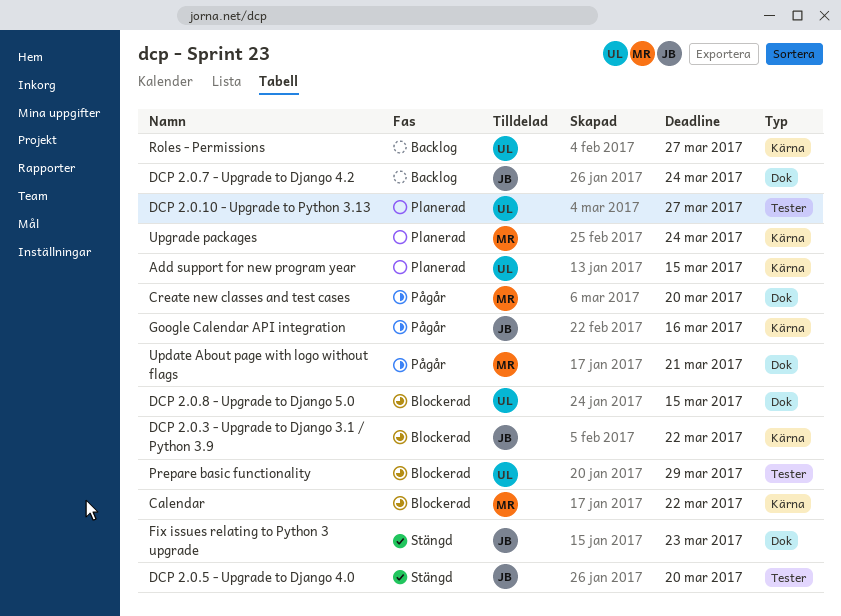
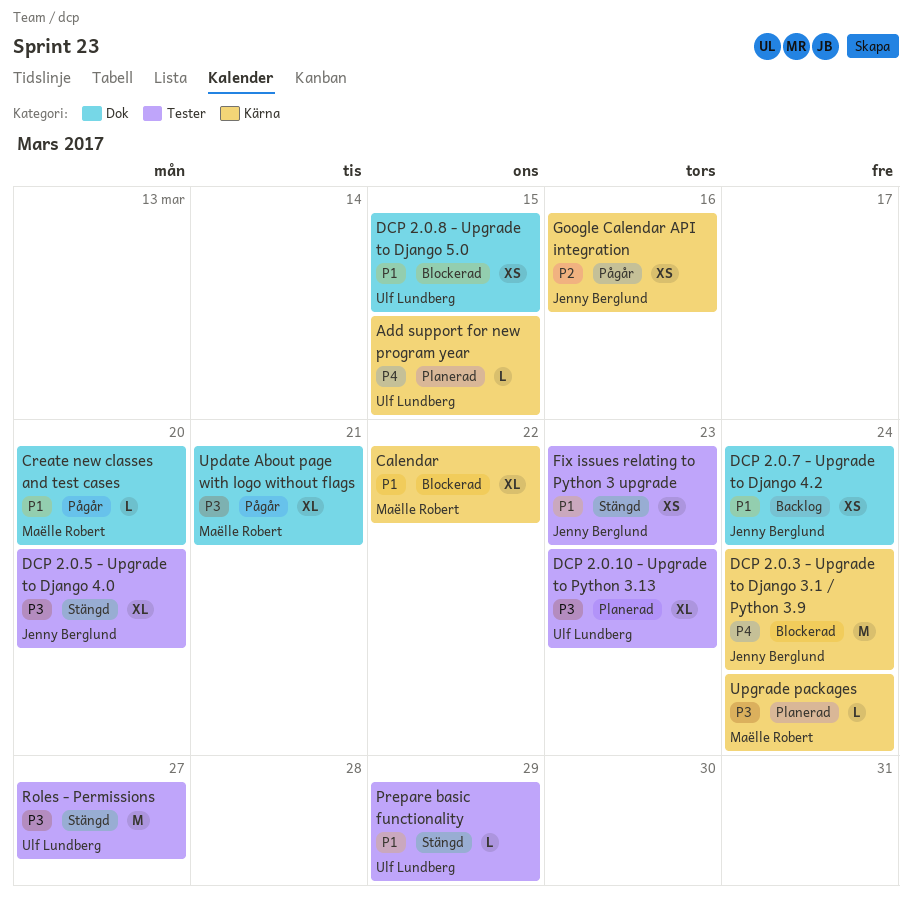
DCP 2.0.10 - Upgrade to Python 3.13, due: Mar 27 -> Mar 23
DCP 2.0.3 - Upgrade to Django 3.1 / Python 3.9, due: Mar 22 -> Mar 24
Fix issues relating to Python 3 upgrade, label: Dok -> Tester
Prepare basic functionality, status: Blockerad -> Stängd
Roles - Permissions, status: Backlog -> Stängd
Roles - Permissions, label: Kärna -> Tester

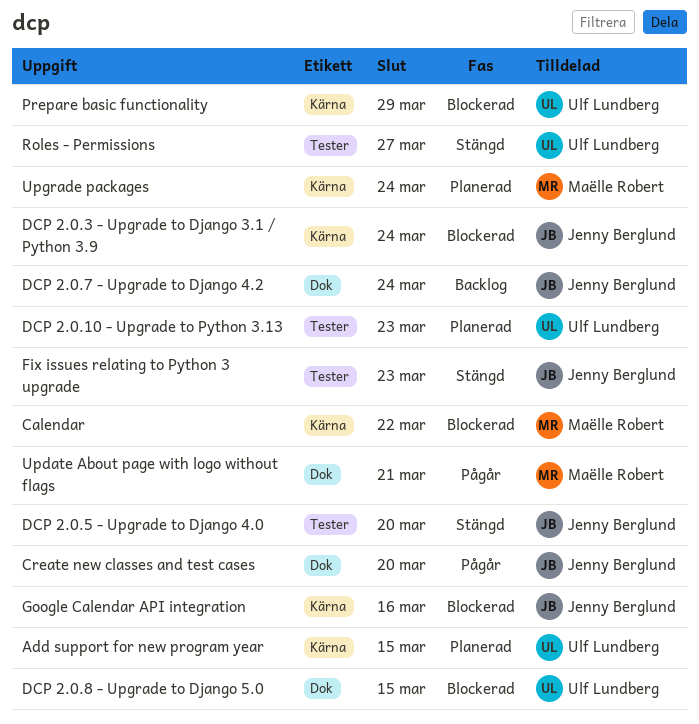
Create new classes and test cases, owner: Maëlle Robert -> Jenny Berglund
Google Calendar API integration, status: Pågår -> Blockerad
Prepare basic functionality, status: Stängd -> Blockerad
Prepare basic functionality, label: Tester -> Kärna

